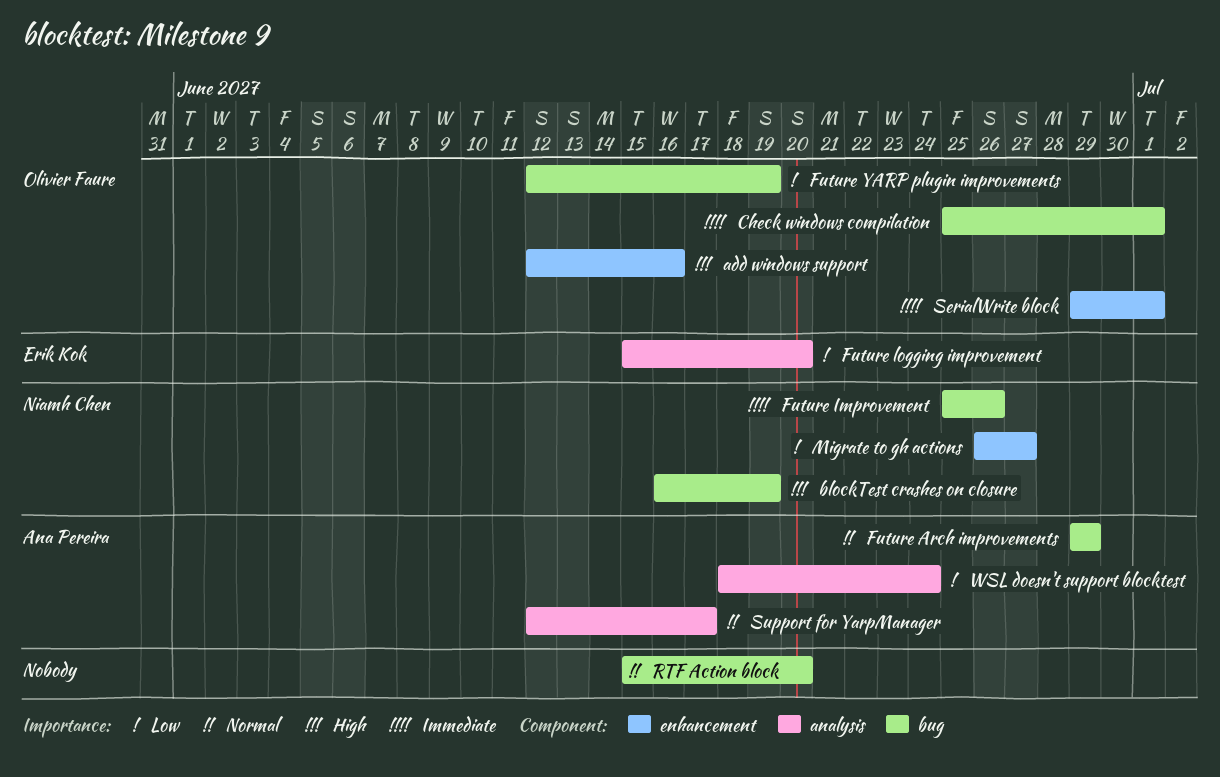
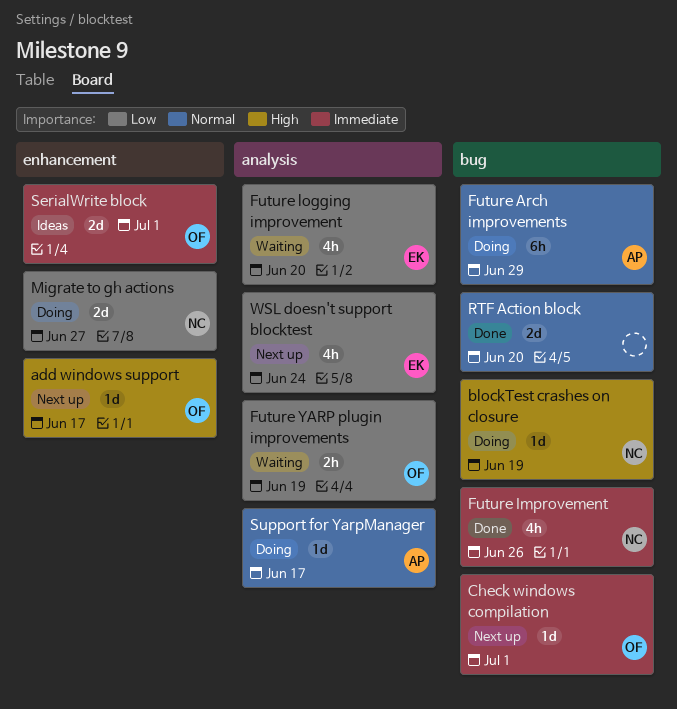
add windows support, due: Jun 16 -> Jun 17
Future YARP plugin improvements, label: bug -> analysis
WSL doesn't support blocktest, owner: Ana Pereira -> Erik Kok

